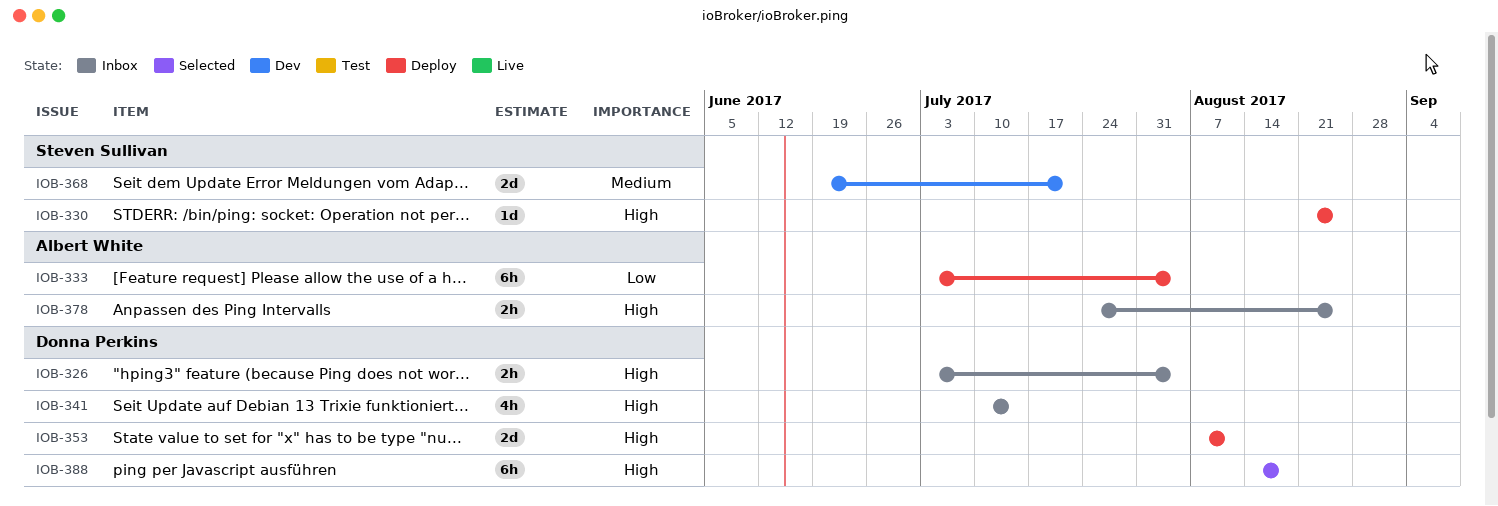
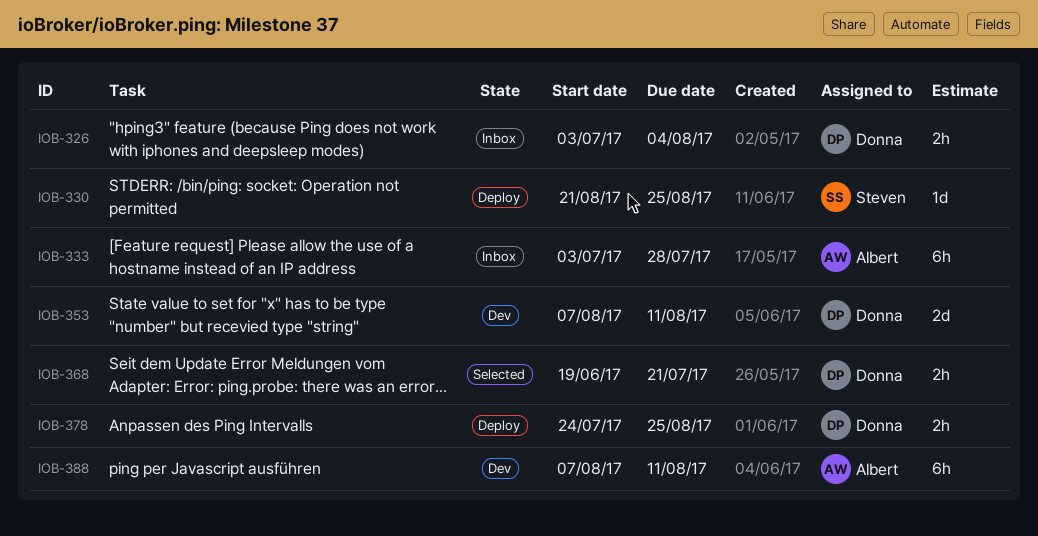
IOB-333, status: Deploy -> Inbox
IOB-333, due: Aug 4 -> Jul 28
IOB-341: present -> none
IOB-353, status: Deploy -> Dev
IOB-368, status: Dev -> Selected
IOB-368, owner: Steven Sullivan -> Donna Perkins
IOB-368, estimate: 2d -> 2h
IOB-378, status: Inbox -> Deploy
IOB-378, owner: Albert White -> Donna Perkins
IOB-388, status: Selected -> Dev
IOB-388, owner: Donna Perkins -> Albert White
IOB-388, start: Aug 14 -> Aug 7
IOB-388, due: Aug 18 -> Aug 11

